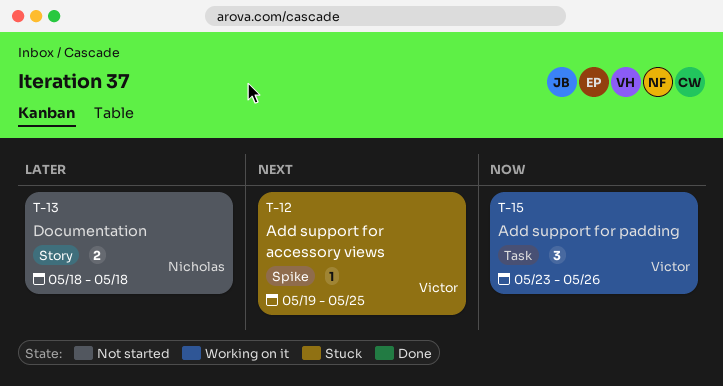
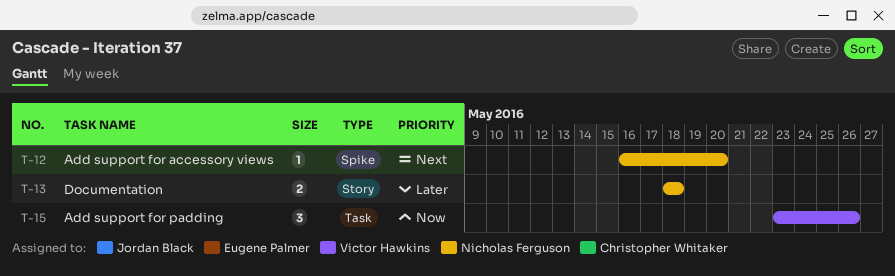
T-12, owner: Victor Hawkins -> Nicholas Ferguson
T-12, start: May 19 -> May 16
T-12, due: May 25 -> May 20

